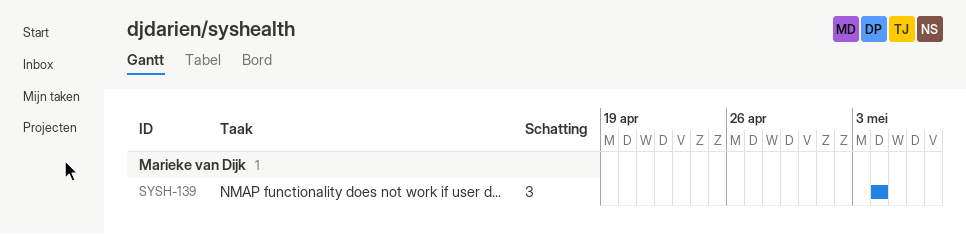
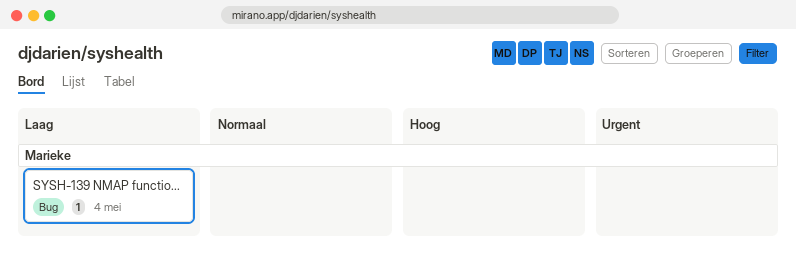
SYSH-139, estimate: 3 -> 1

